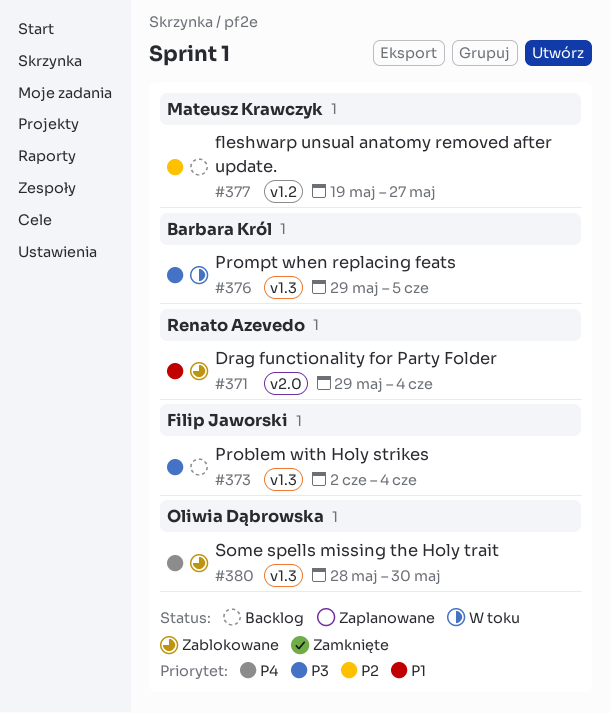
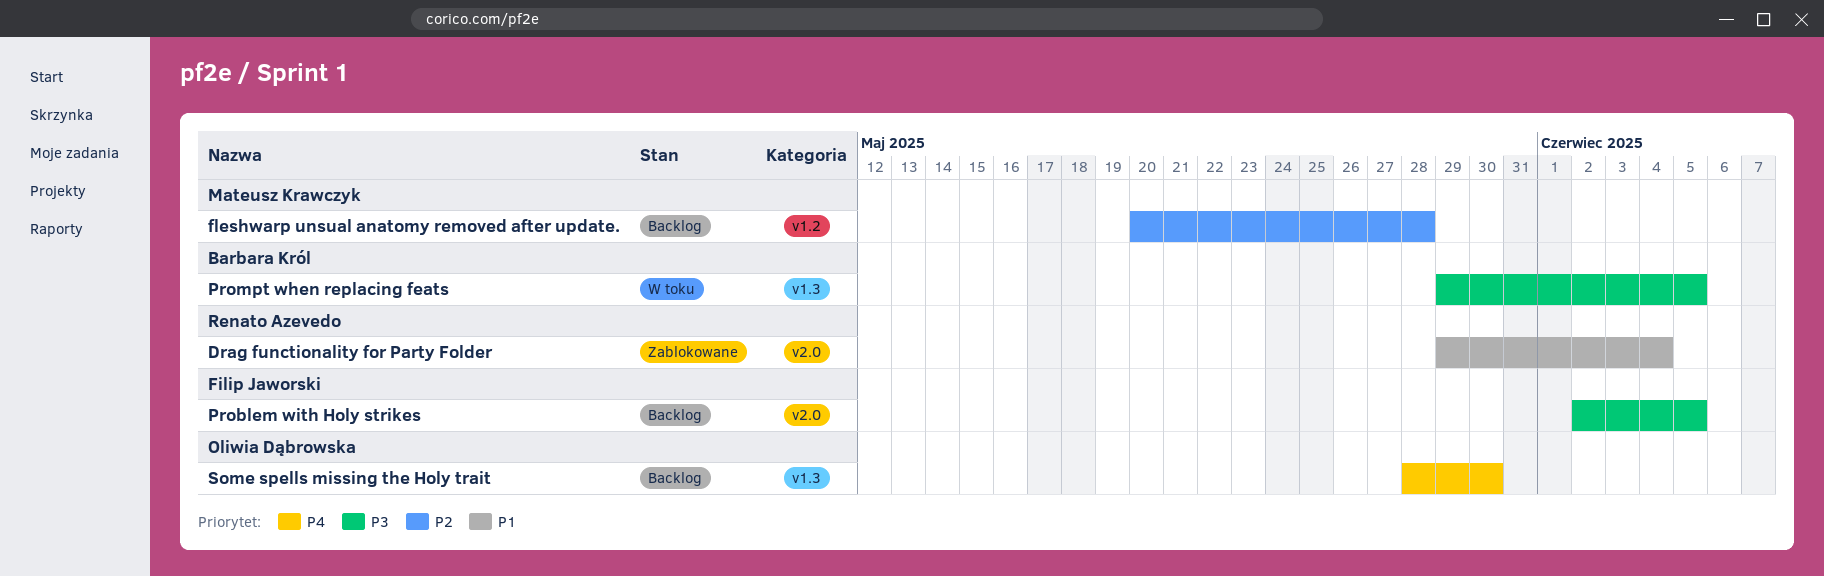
fleshwarp unsual anatomy removed after update., start: May 19 -> May 20
fleshwarp unsual anatomy removed after update., due: May 27 -> May 28
Problem with Holy strikes, label: v1.3 -> v2.0
Problem with Holy strikes, due: Jun 4 -> Jun 5
Some spells missing the Holy trait, status: Zablokowane -> Backlog

